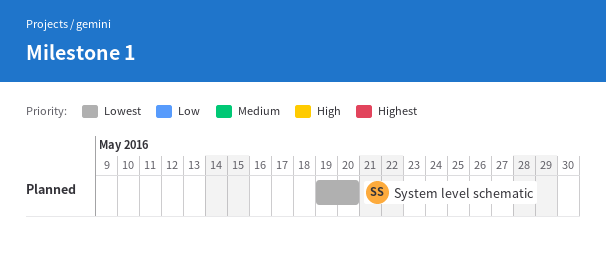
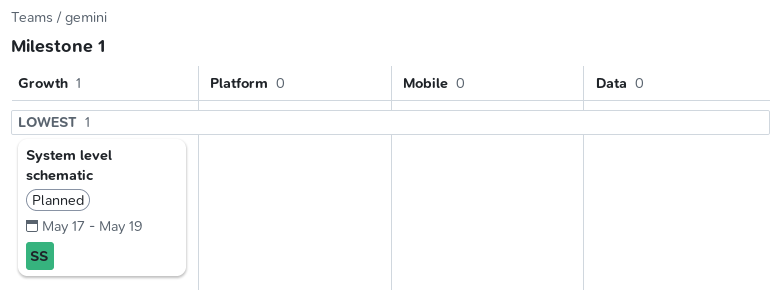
System level schematic, start: May 19 -> May 17
System level schematic, due: May 20 -> May 19

